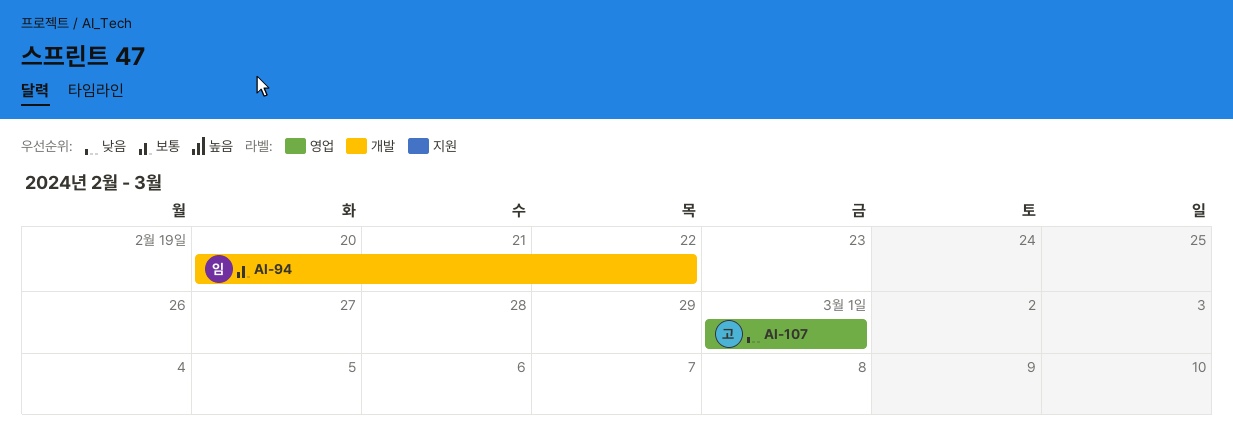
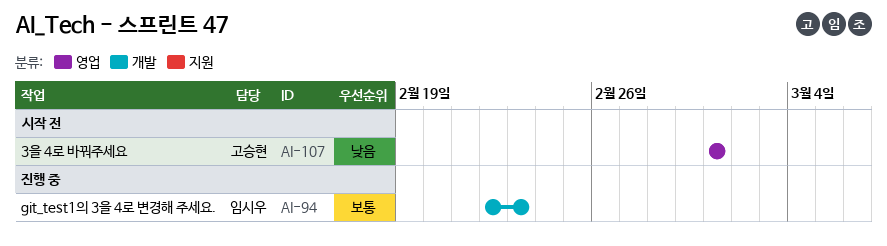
AI-94, start: Feb 20 -> Feb 22
AI-94, due: Feb 22 -> Feb 23

